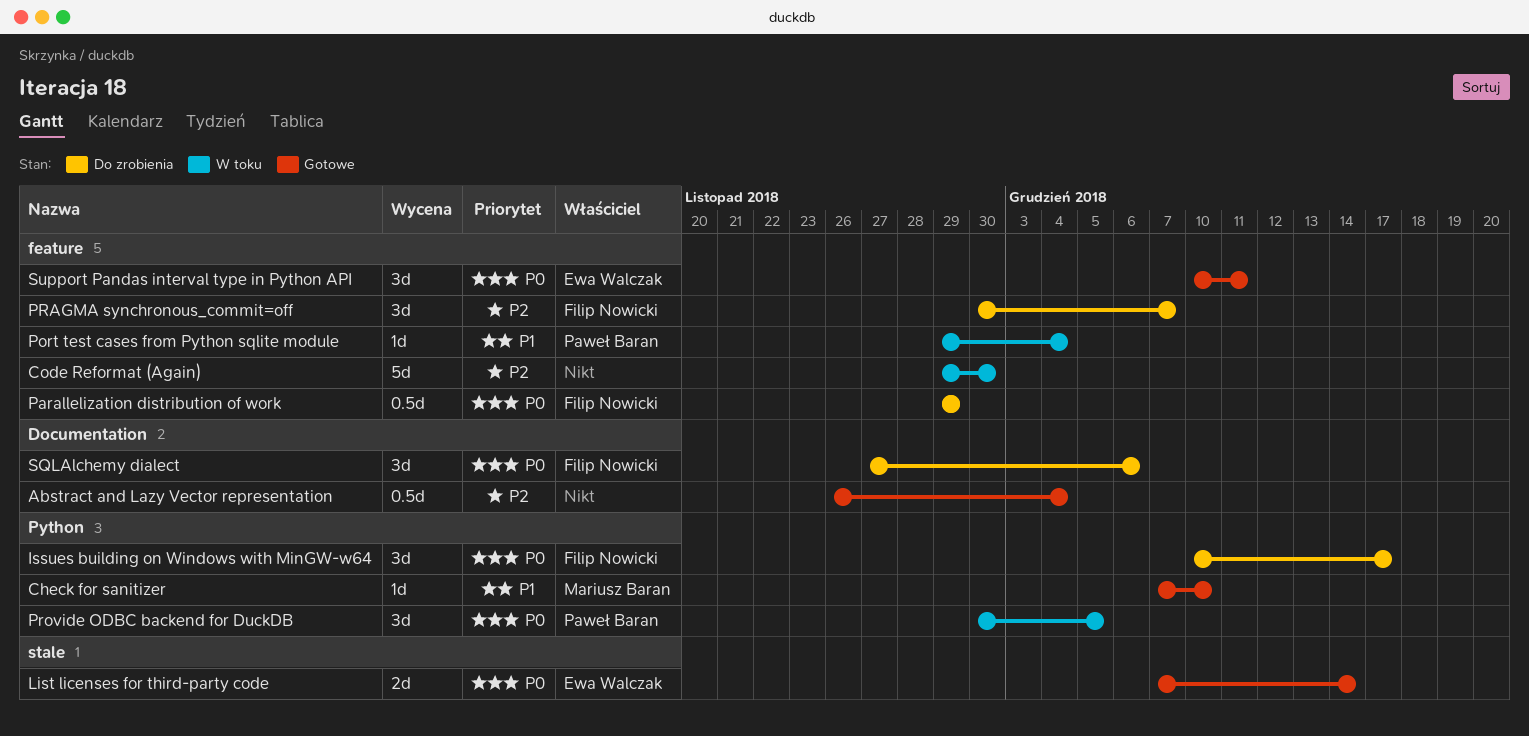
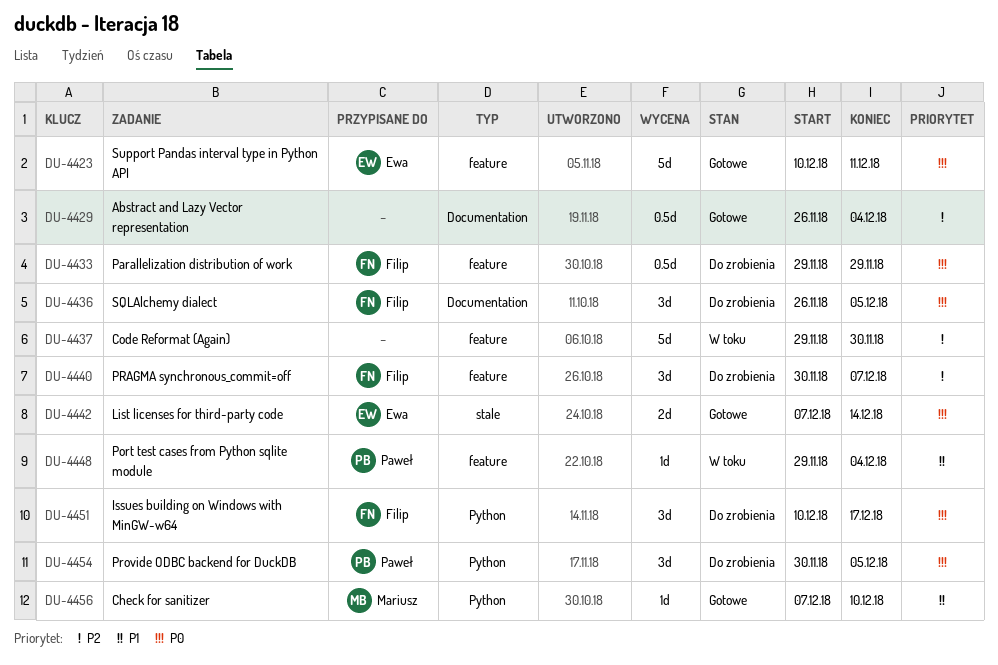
Provide ODBC backend for DuckDB, status: W toku -> Do zrobienia
SQLAlchemy dialect, start: Nov 27 -> Nov 26
SQLAlchemy dialect, due: Dec 6 -> Dec 5
Support Pandas interval type in Python API, estimate: 3d -> 5d

